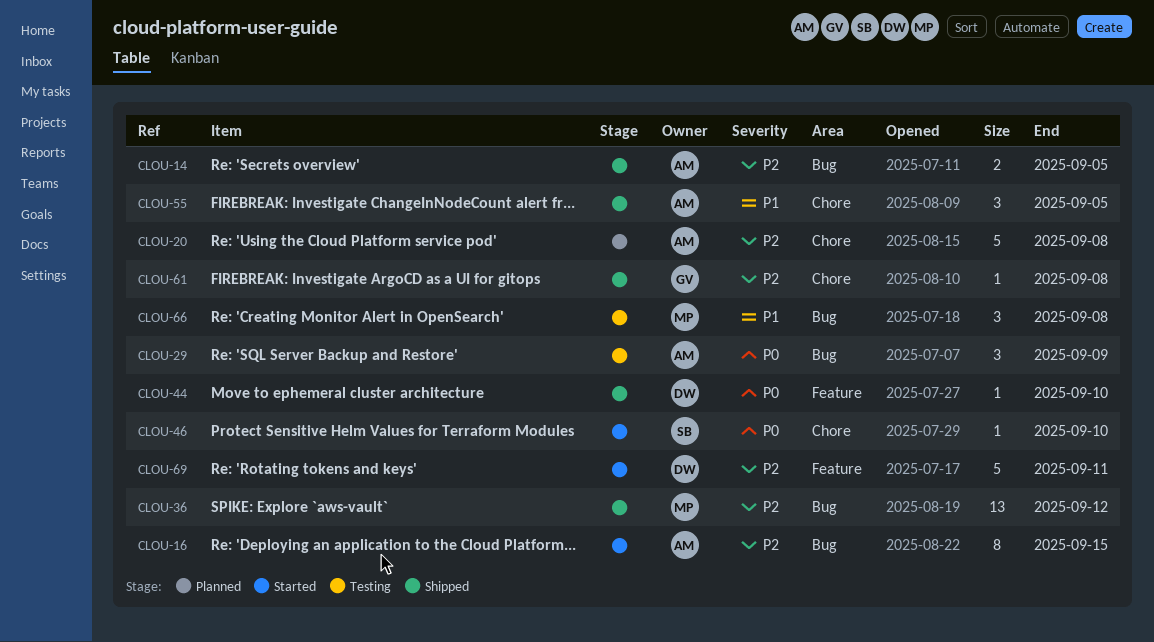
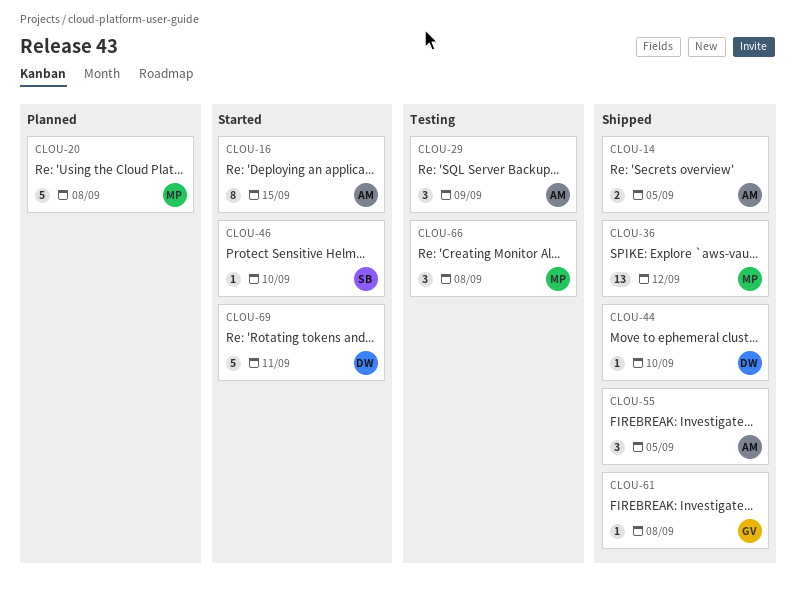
CLOU-20, owner: AM -> MP

